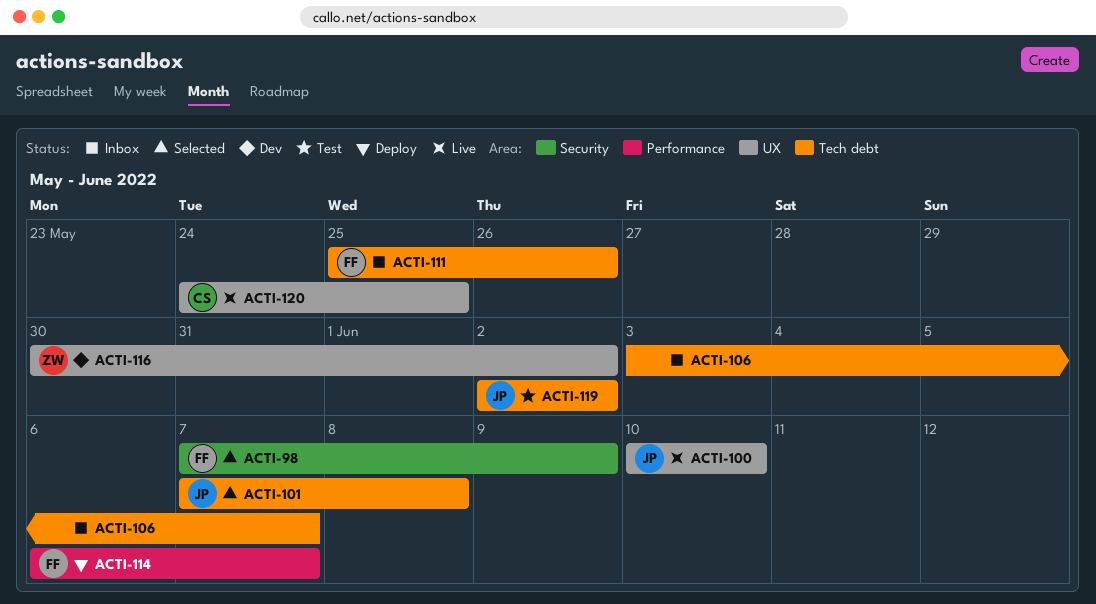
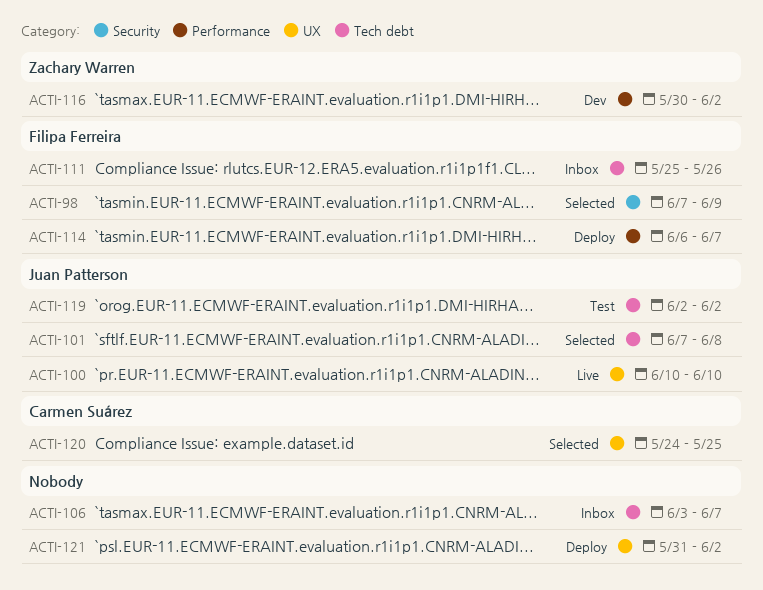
ACTI-116, label: UX -> Performance
ACTI-120, status: Live -> Selected
ACTI-121: none -> present

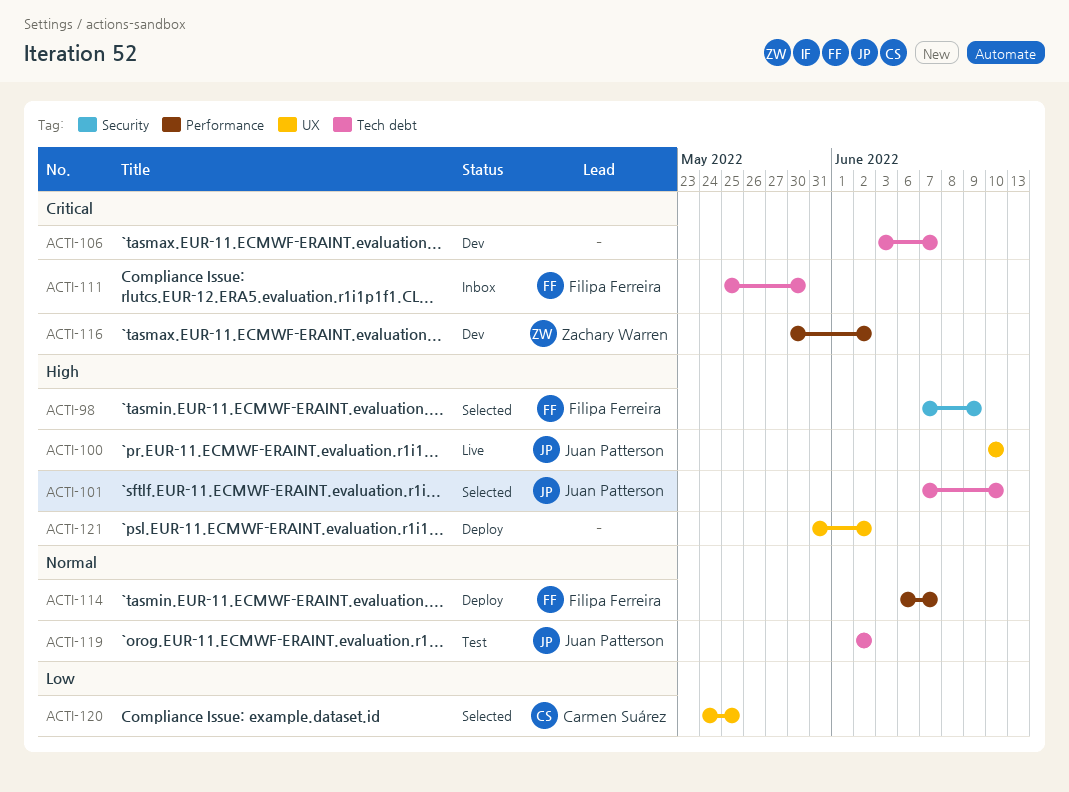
ACTI-101, due: Jun 8 -> Jun 10
ACTI-106, status: Inbox -> Dev
ACTI-111, due: May 26 -> May 30

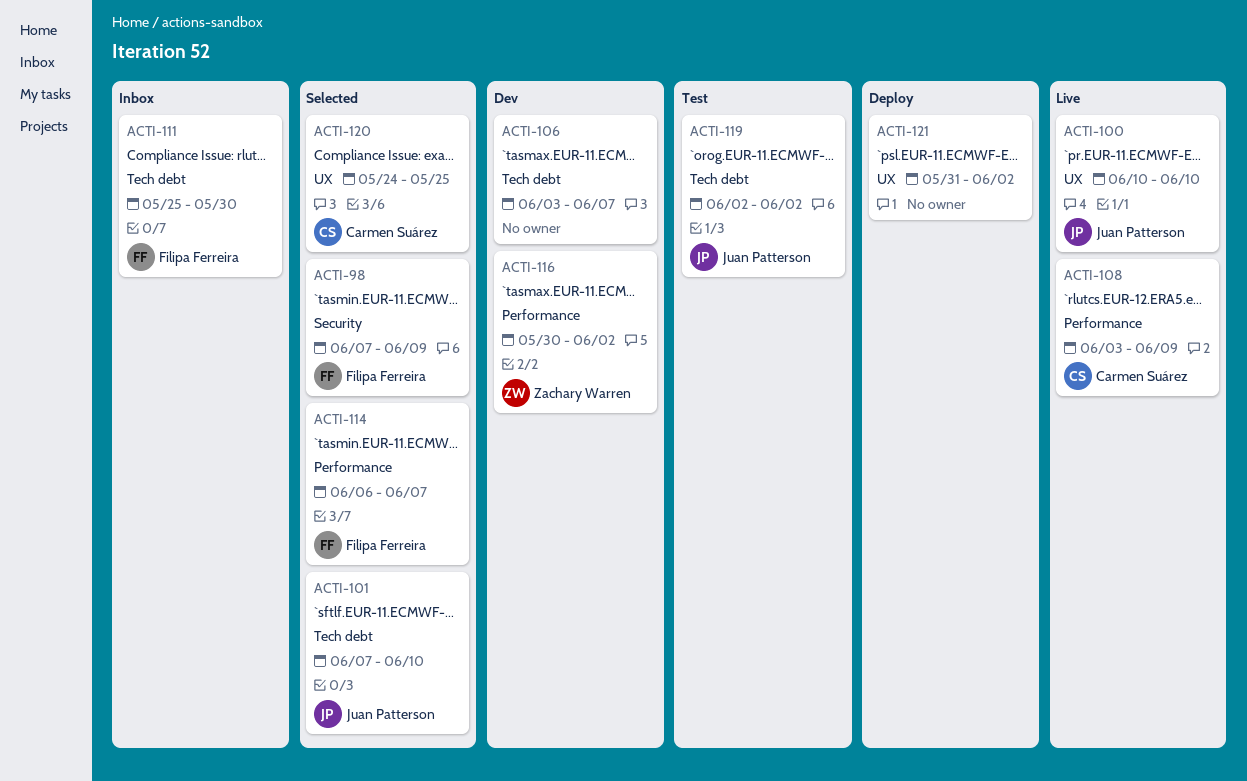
ACTI-108: none -> present
ACTI-114, status: Deploy -> Selected

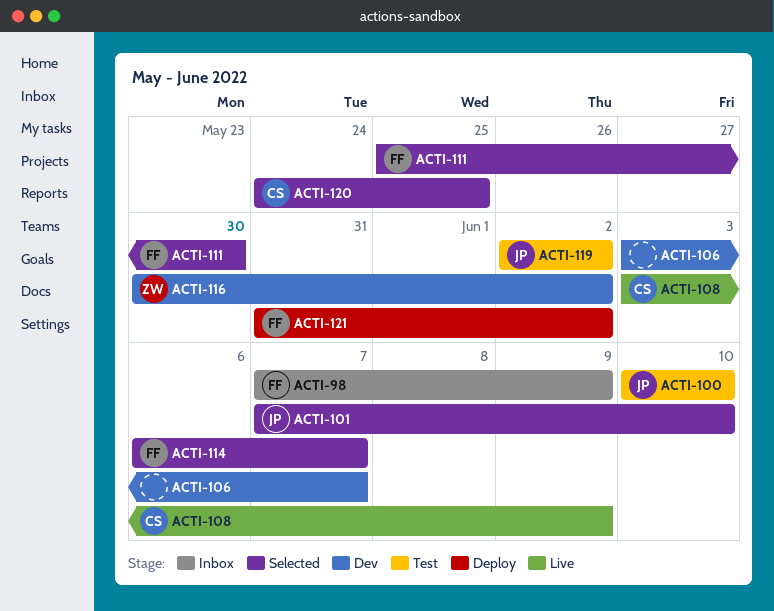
ACTI-98, status: Selected -> Inbox
ACTI-100, status: Live -> Test
ACTI-111, status: Inbox -> Selected
ACTI-121, owner: none -> Filipa Ferreira

